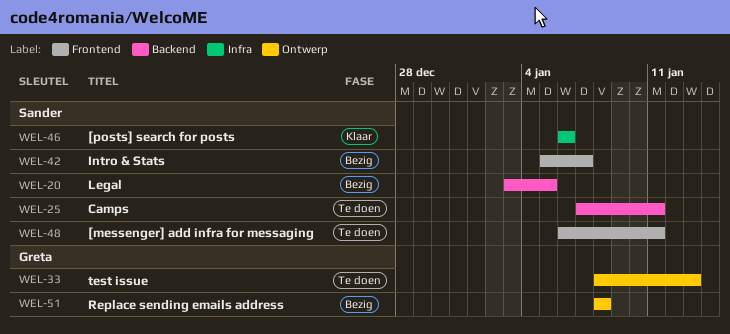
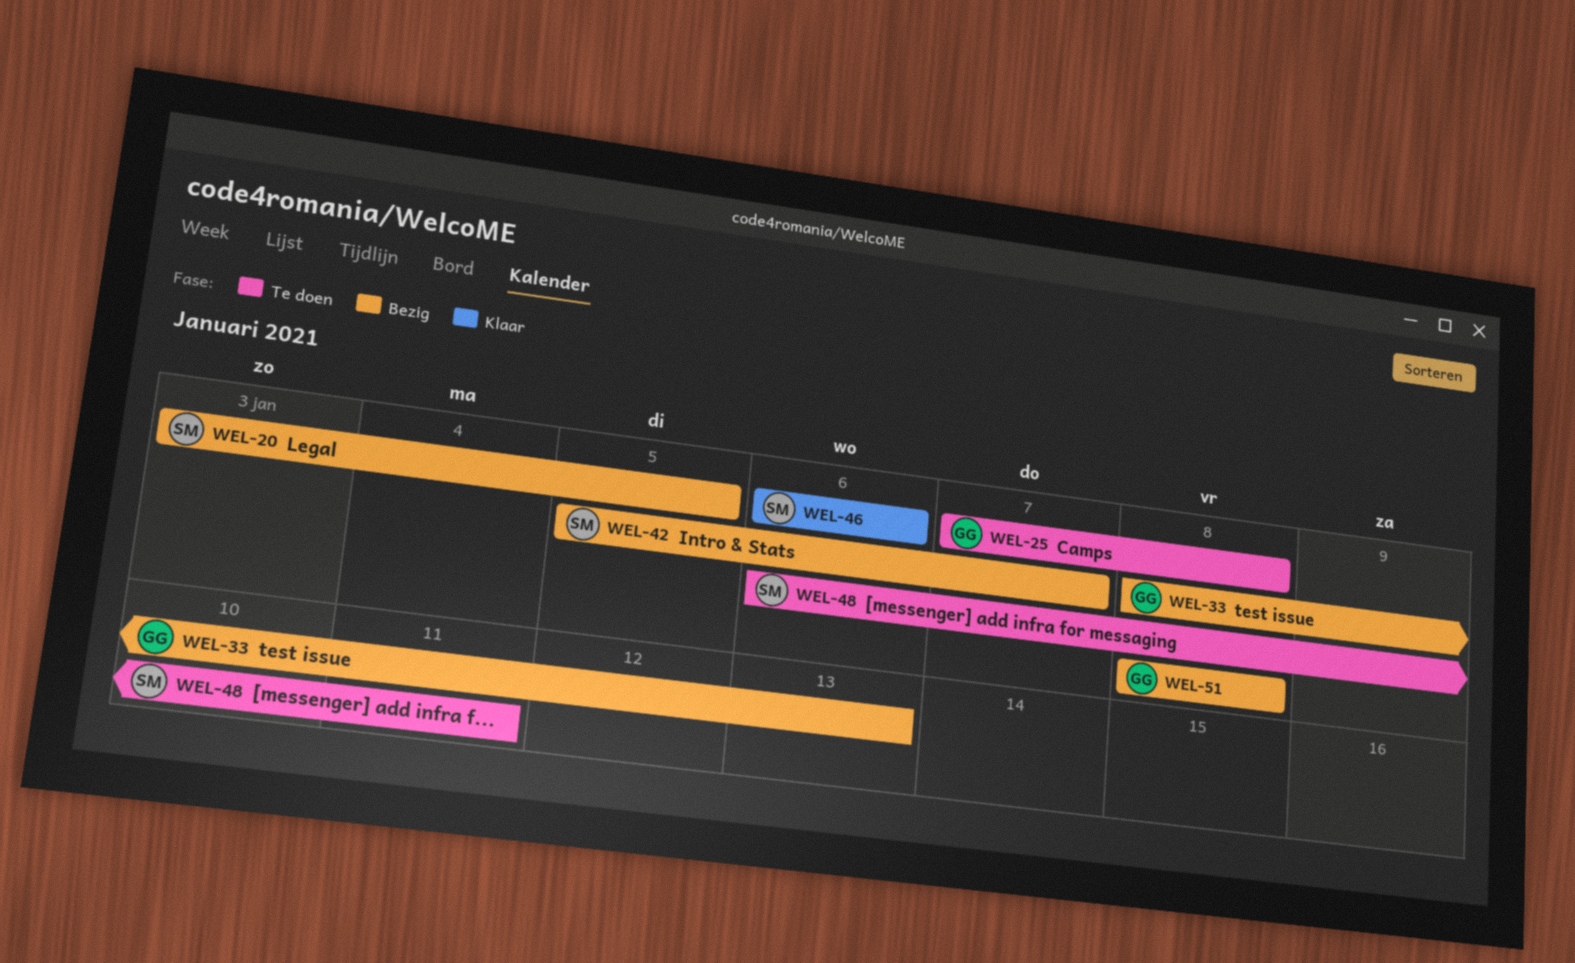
WEL-25, owner: Sander -> Greta
WEL-25, due: Jan 11 -> Jan 8
WEL-33, status: Te doen -> Bezig

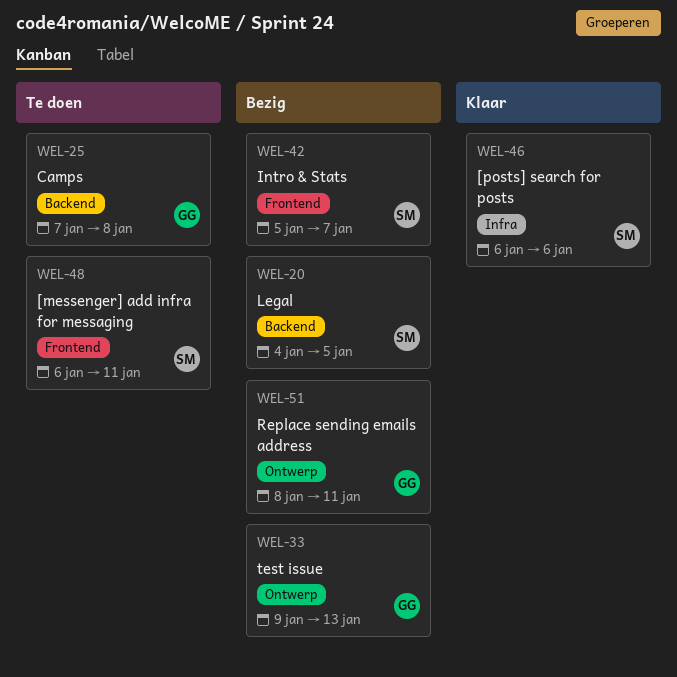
WEL-20, start: Jan 3 -> Jan 4
WEL-33, start: Jan 8 -> Jan 9
WEL-51, due: Jan 8 -> Jan 11

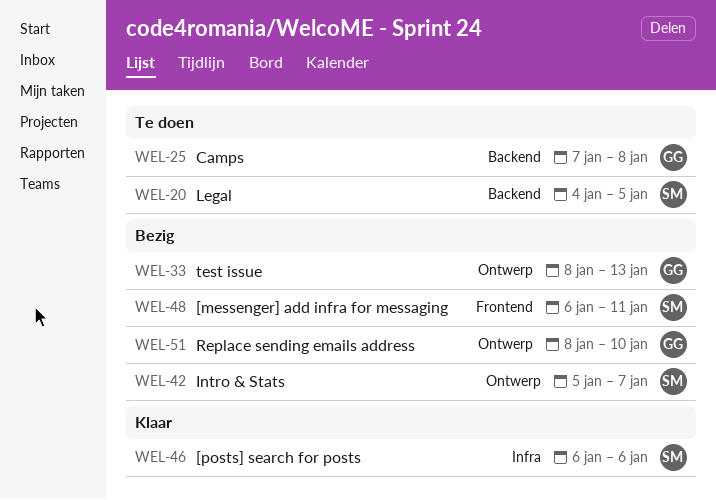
WEL-20, status: Bezig -> Te doen
WEL-33, start: Jan 9 -> Jan 8
WEL-42, label: Frontend -> Ontwerp
WEL-48, status: Te doen -> Bezig
WEL-51, due: Jan 11 -> Jan 10

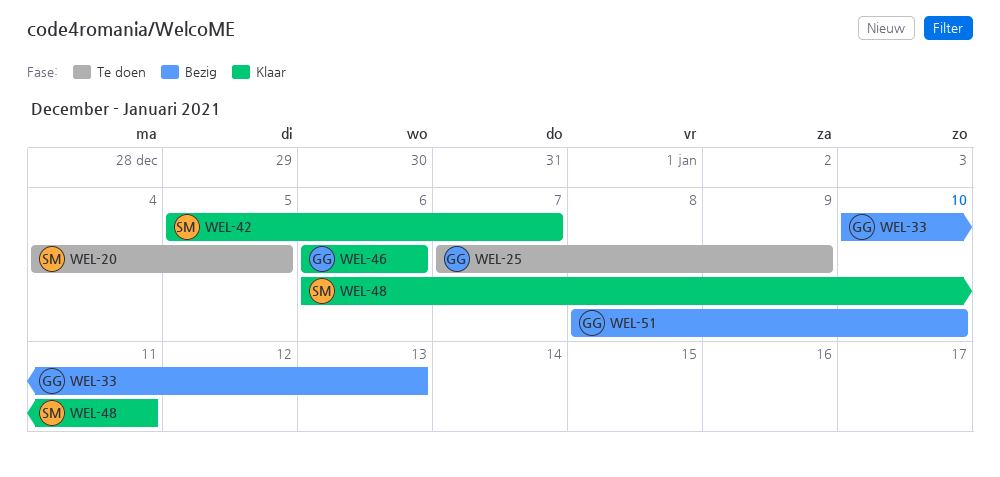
WEL-25, due: Jan 8 -> Jan 9
WEL-33, start: Jan 8 -> Jan 10
WEL-42, status: Bezig -> Klaar
WEL-46, owner: SM -> GG
WEL-48, status: Bezig -> Klaar

